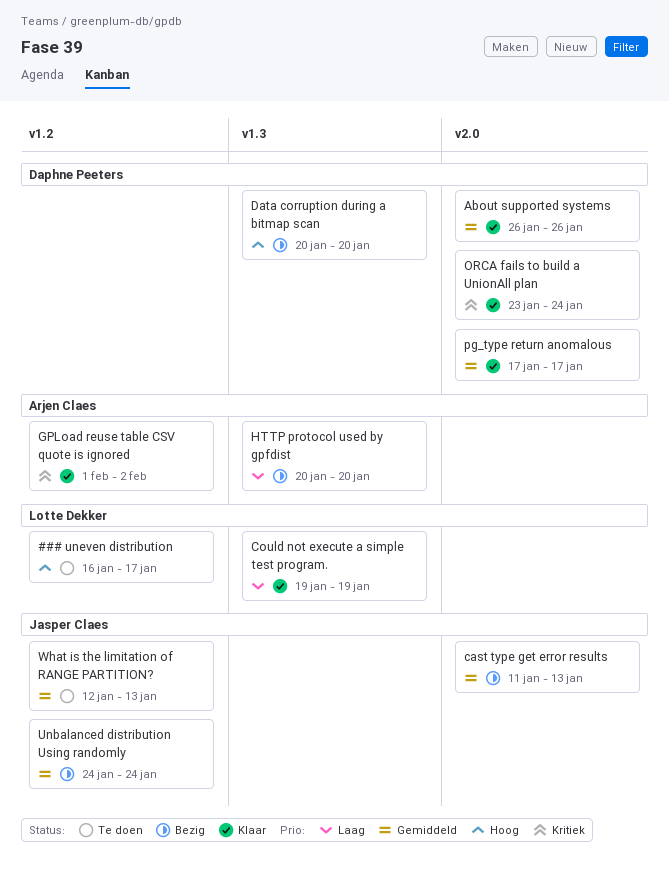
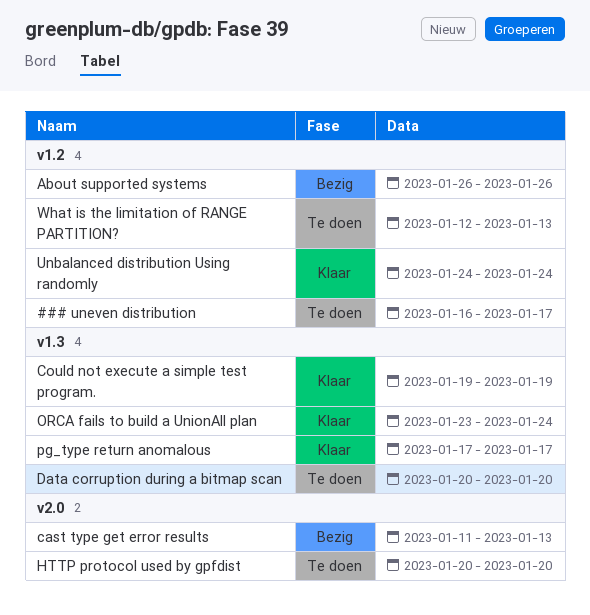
About supported systems, status: Klaar -> Bezig
About supported systems, label: v2.0 -> v1.2
Data corruption during a bitmap scan, status: Bezig -> Te doen
GPLoad reuse table CSV quote is ignored: present -> none
HTTP protocol used by gpfdist, status: Bezig -> Te doen
HTTP protocol used by gpfdist, label: v1.3 -> v2.0
ORCA fails to build a UnionAll plan, label: v2.0 -> v1.3
pg_type return anomalous, label: v2.0 -> v1.3
Unbalanced distribution Using randomly, status: Bezig -> Klaar

